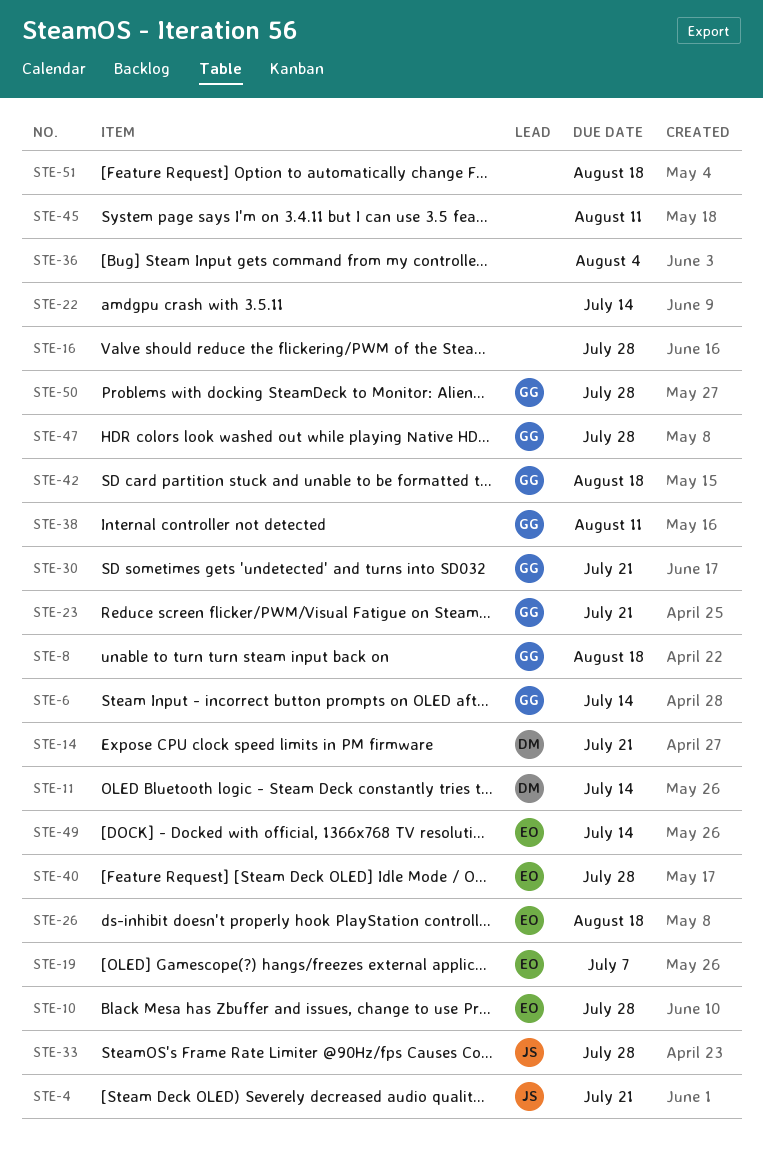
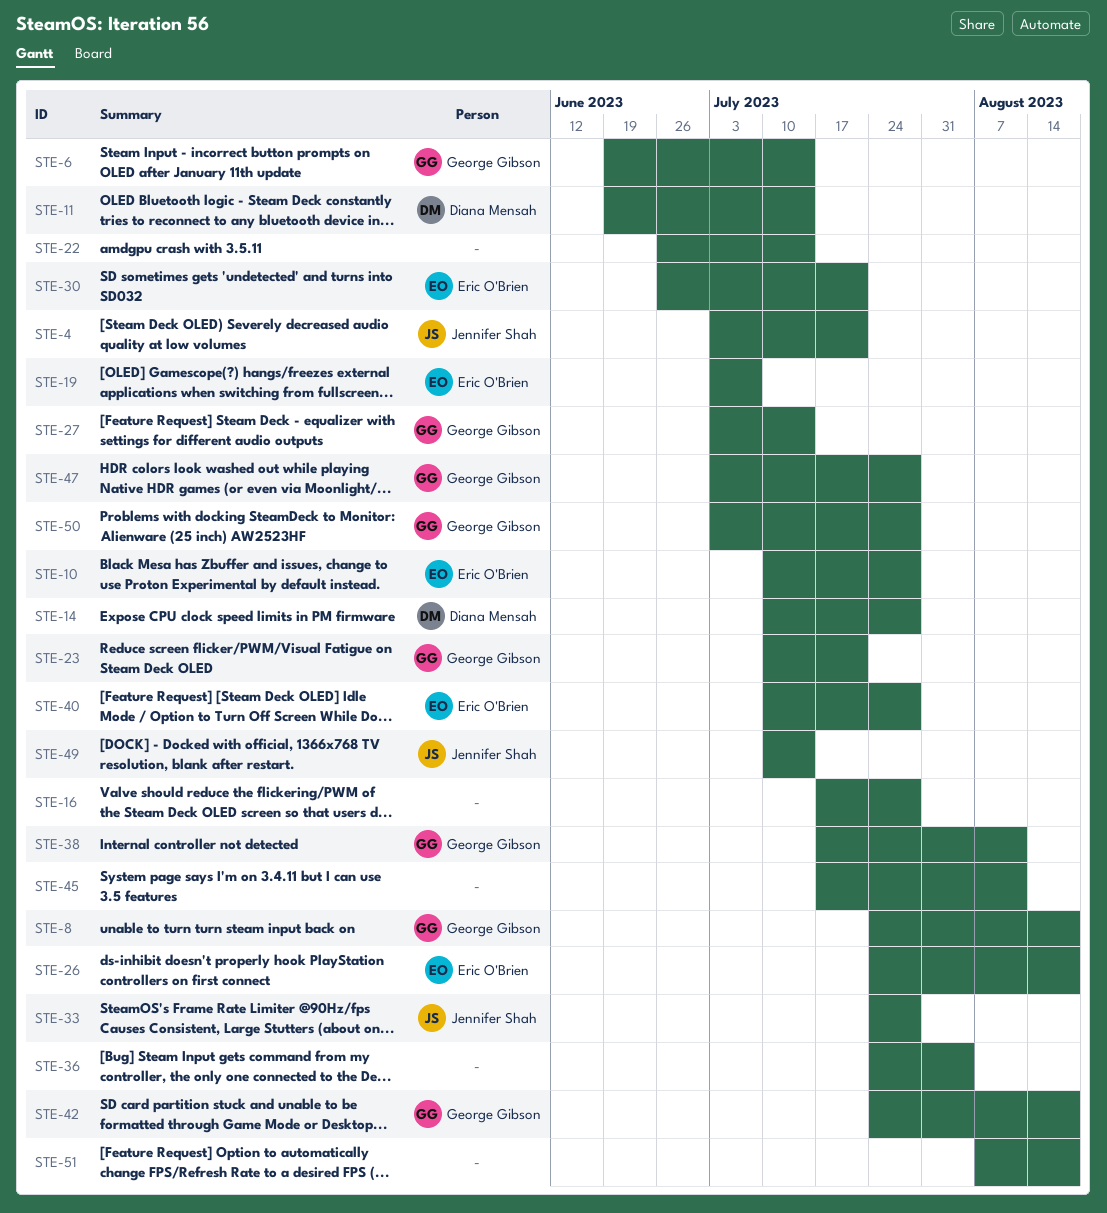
STE-14, due: Jul 21 -> Jul 28
STE-27: none -> present
STE-30, owner: George Gibson -> Eric O'Brien
STE-49, owner: Eric O'Brien -> Jennifer Shah

